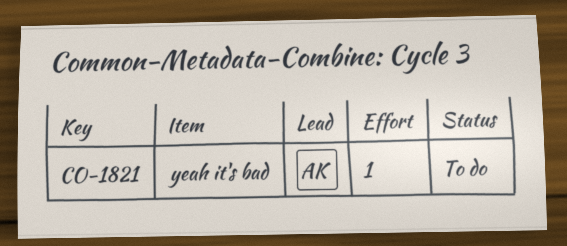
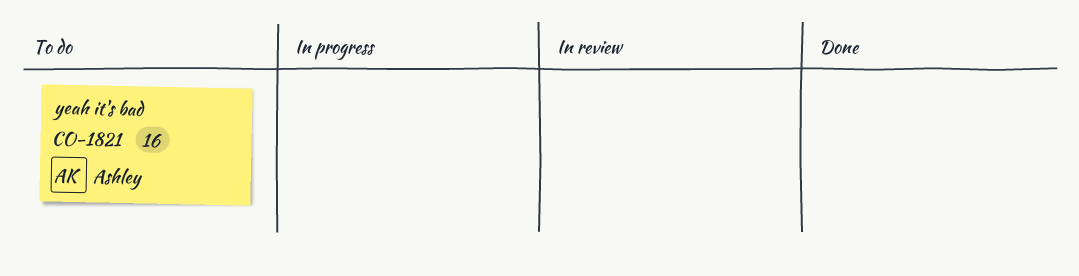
CO-1821, estimate: 1 -> 16

